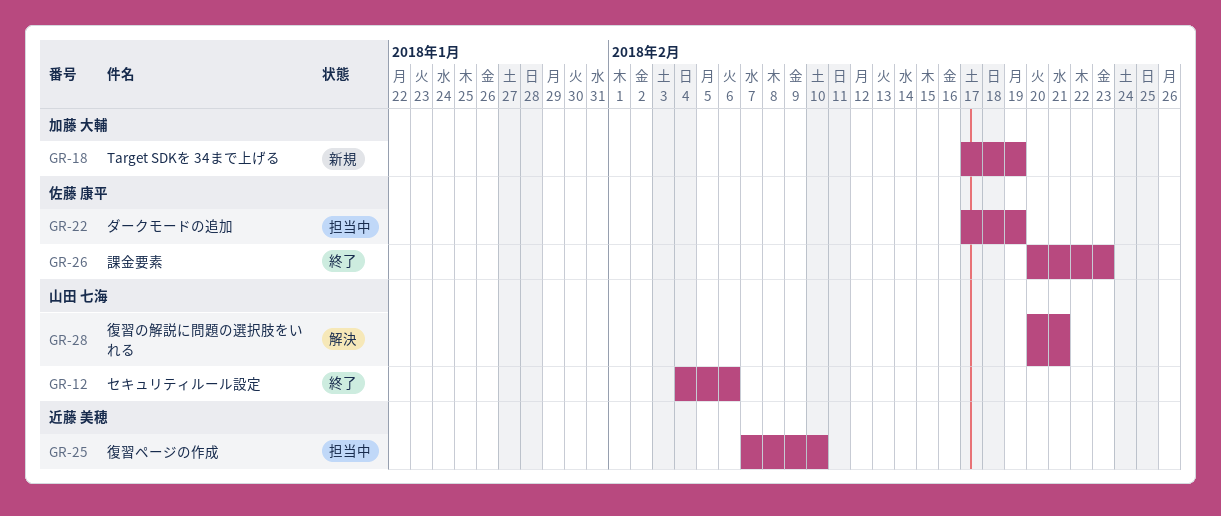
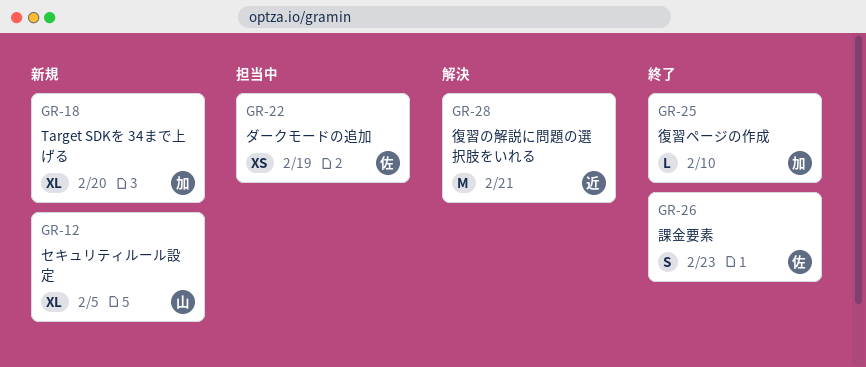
GR-12, status: 終了 -> 新規
GR-12, due: Feb 6 -> Feb 5
GR-18, due: Feb 19 -> Feb 20
GR-25, status: 担当中 -> 終了
GR-25, owner: 近藤 美穂 -> 加藤 大輔
GR-28, owner: 山田 七海 -> 近藤 美穂

